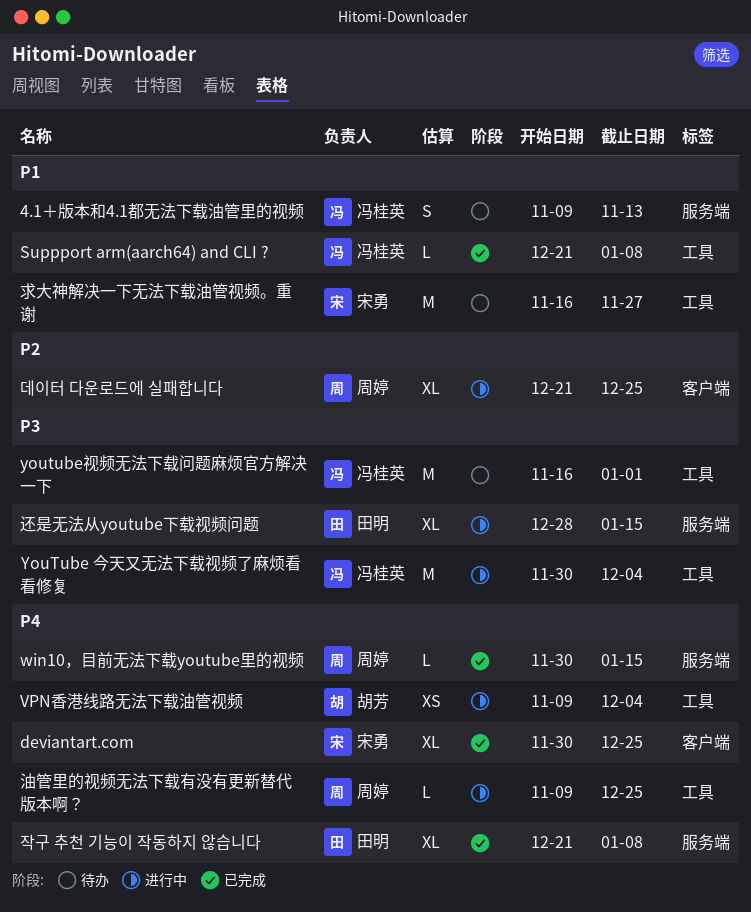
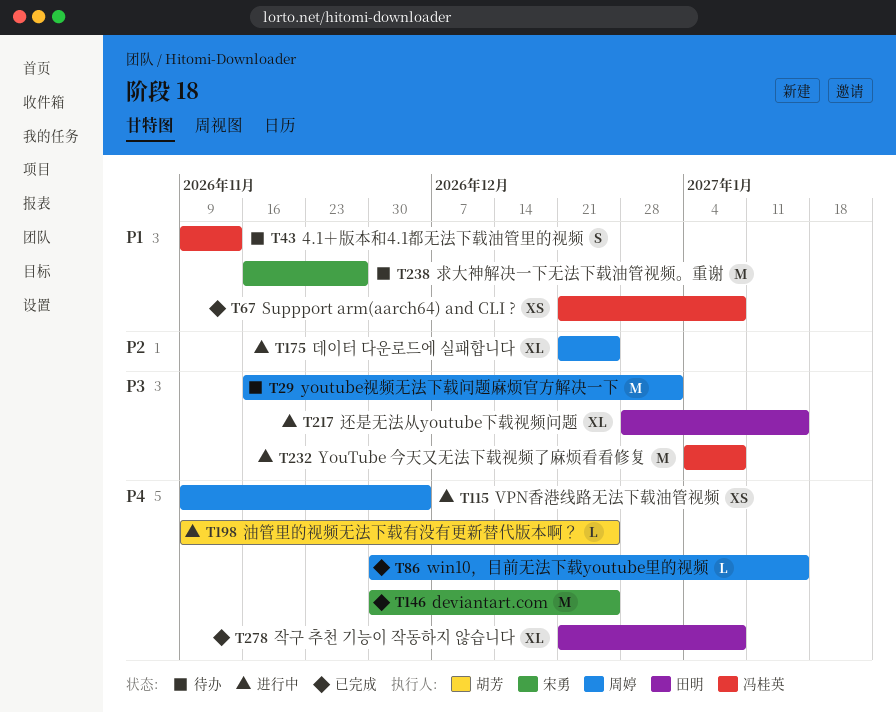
deviantart.com, estimate: XL -> M
Suppport arm(aarch64) and CLI ?, estimate: L -> XS
VPN香港线路无法下载油管视频, owner: 胡芳 -> 周婷
YouTube 今天又无法下载视频了麻烦看看修复, start: Nov 30 -> Jan 4
YouTube 今天又无法下载视频了麻烦看看修复, due: Dec 4 -> Jan 8
youtube视频无法下载问题麻烦官方解决一下, owner: 冯桂英 -> 周婷
油管里的视频无法下载有没有更新替代版本啊？, owner: 周婷 -> 胡芳

